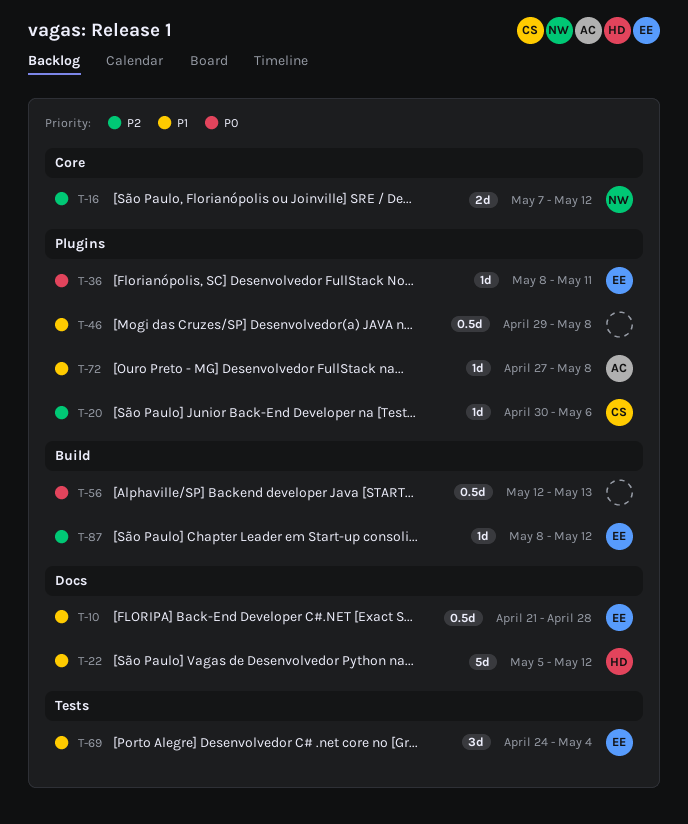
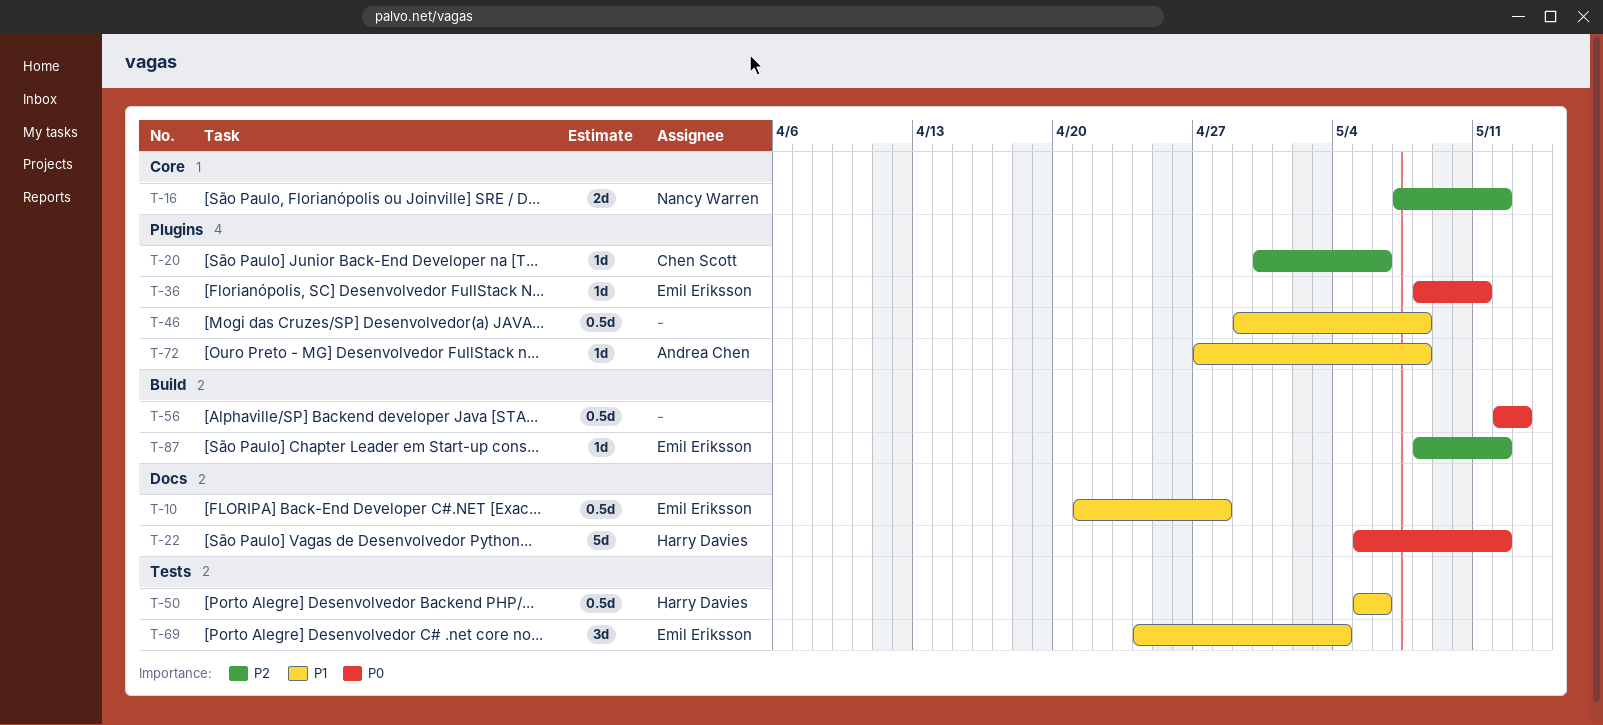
T-22, priority: P1 -> P0
T-50: none -> present

